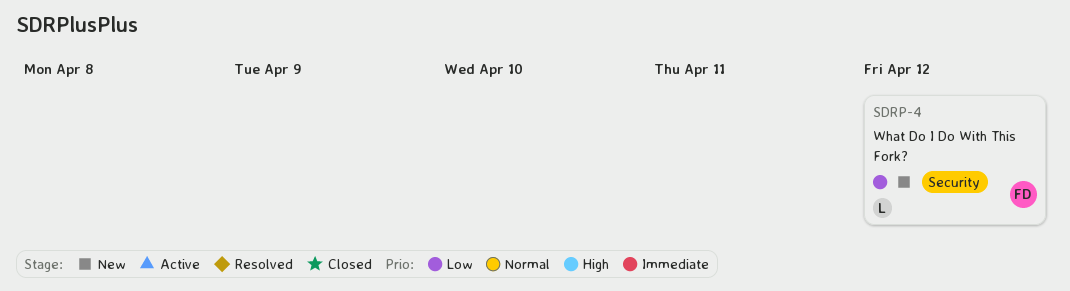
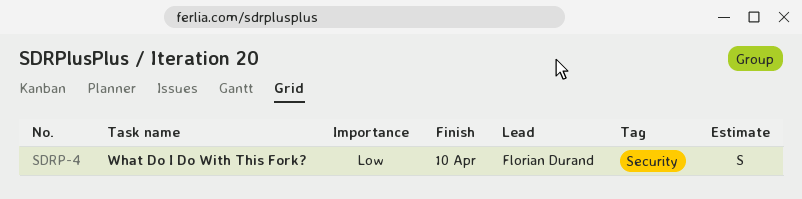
SDRP-4, estimate: L -> S
SDRP-4, due: Apr 12 -> Apr 10

